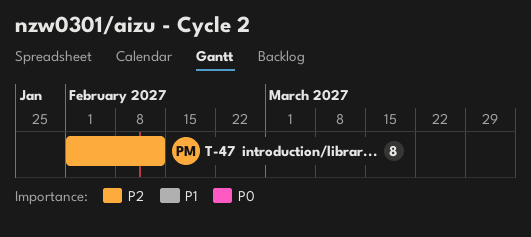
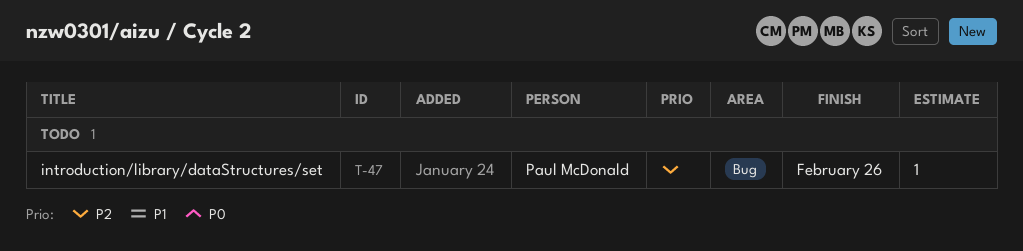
T-47, estimate: 8 -> 1
T-47, due: Feb 12 -> Feb 26

